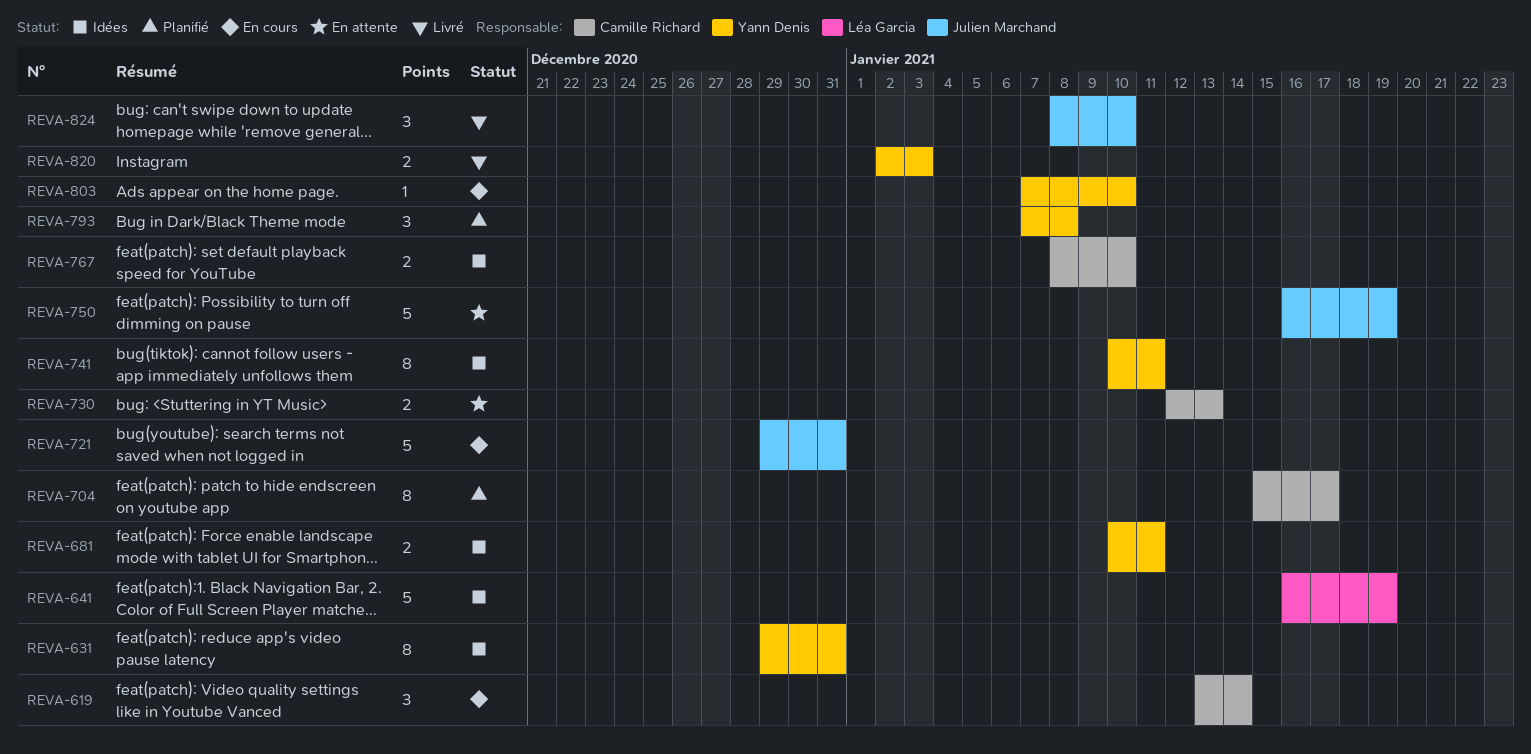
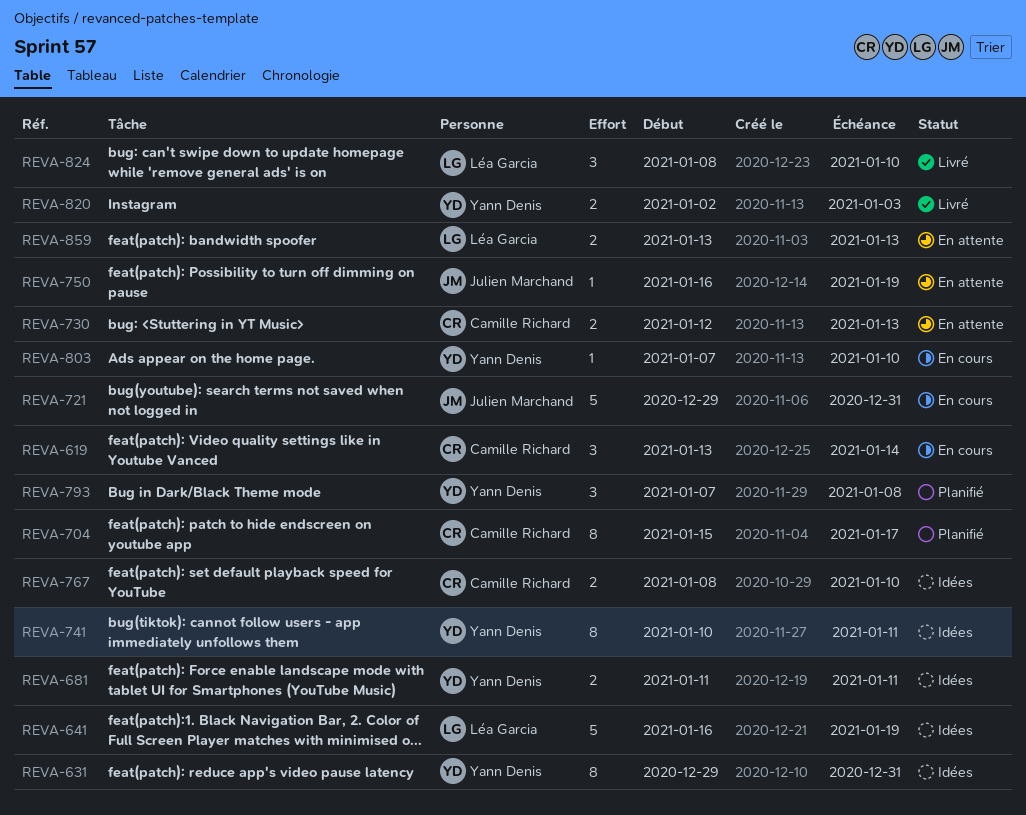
REVA-681, start: Jan 10 -> Jan 11
REVA-750, estimate: 5 -> 1
REVA-824, owner: Julien Marchand -> Léa Garcia
REVA-859: none -> present

